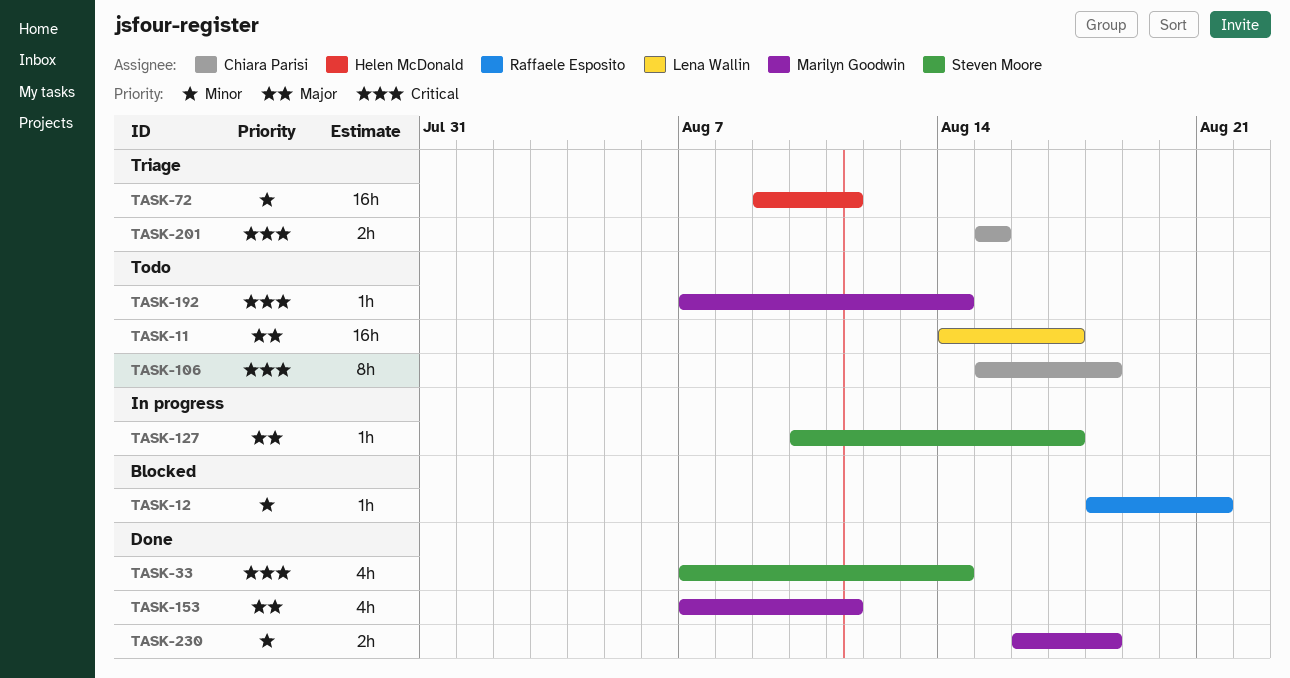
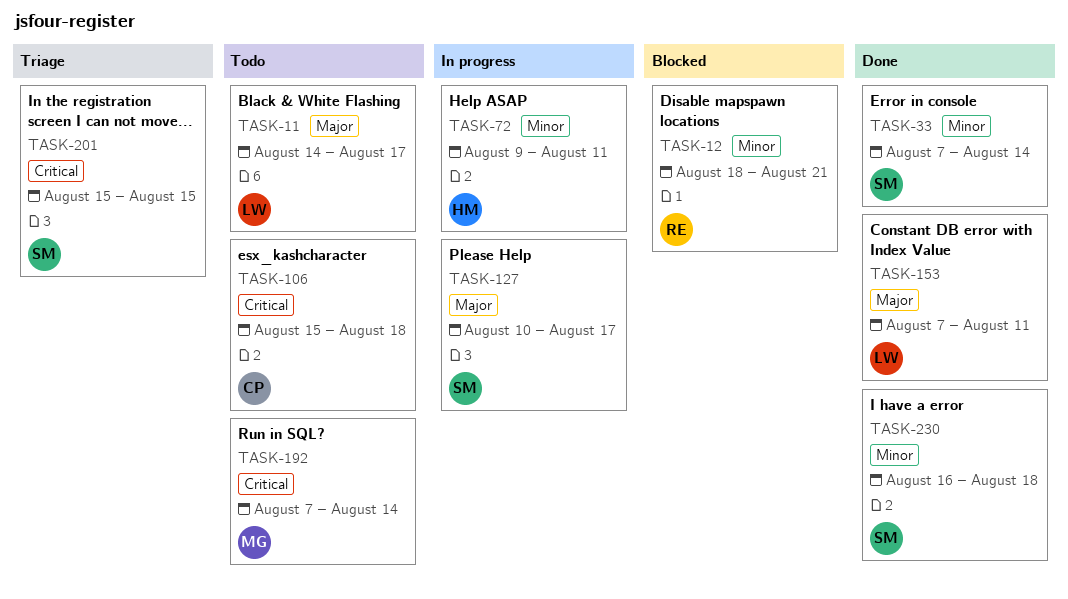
TASK-33, priority: Critical -> Minor
TASK-72, status: Triage -> In progress
TASK-153, owner: Marilyn Goodwin -> Lena Wallin
TASK-201, owner: Chiara Parisi -> Steven Moore
TASK-230, owner: Marilyn Goodwin -> Steven Moore

